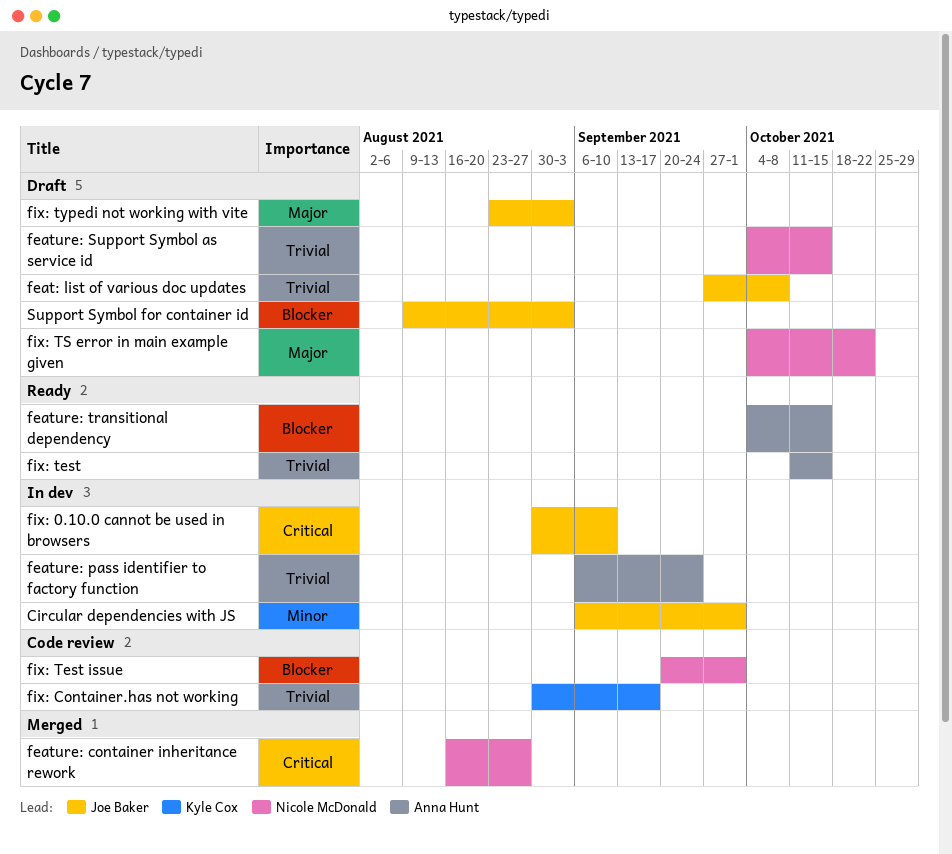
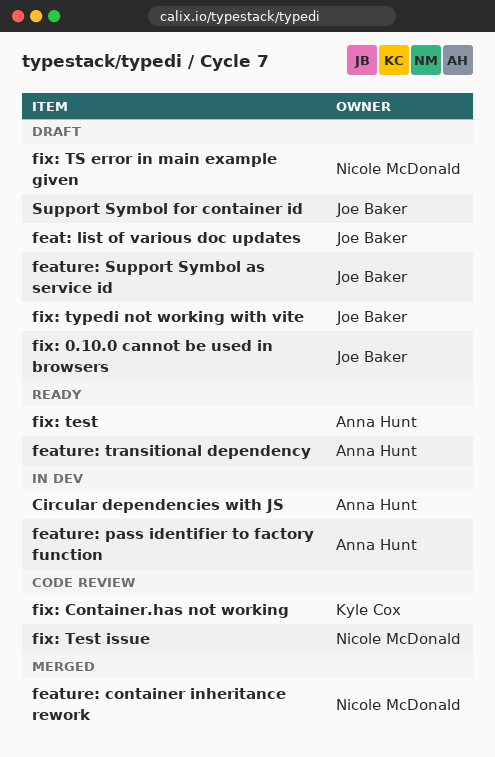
Circular dependencies with JS, owner: Joe Baker -> Anna Hunt
feature: Support Symbol as service id, owner: Nicole McDonald -> Joe Baker
fix: 0.10.0 cannot be used in browsers, status: In dev -> Draft

